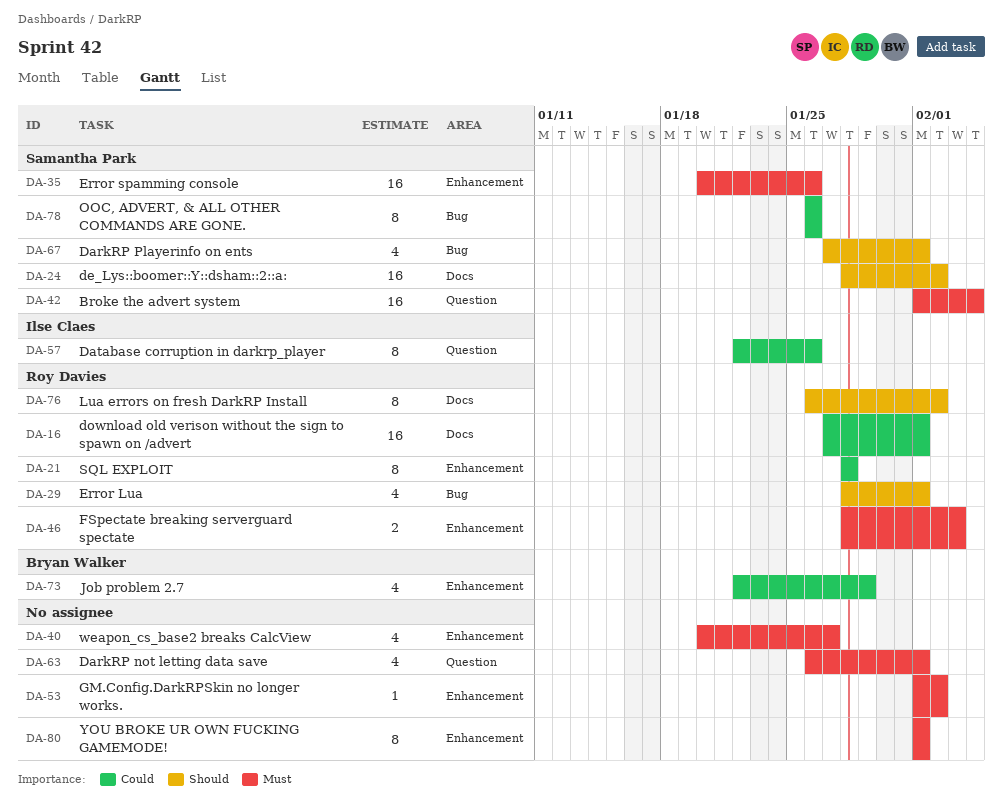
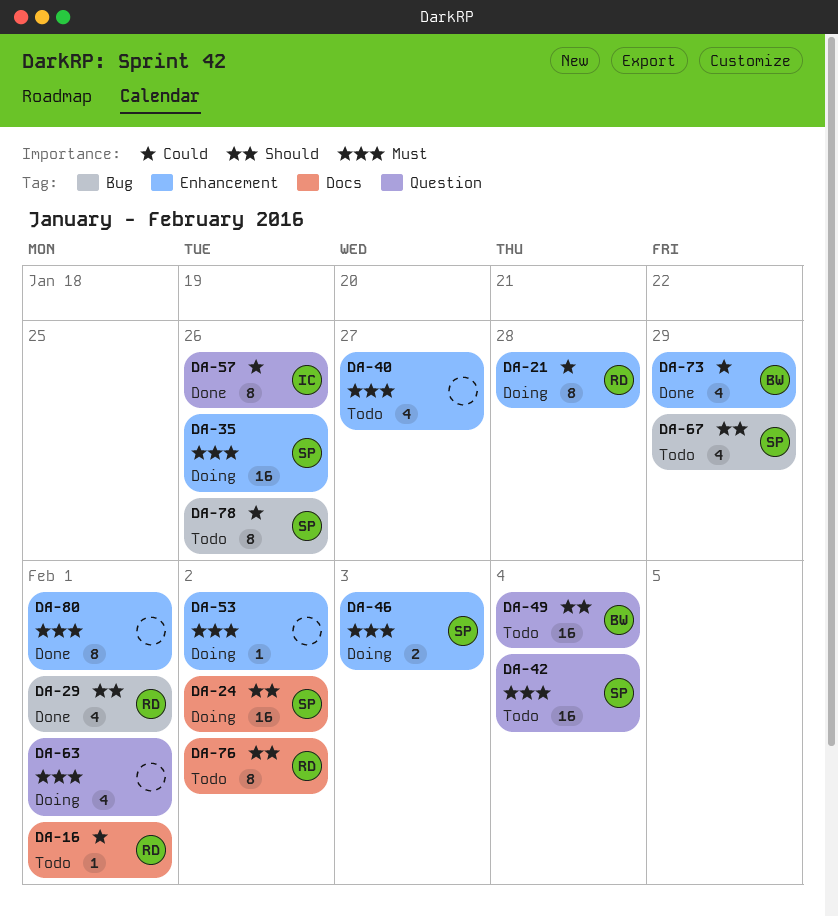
DA-16, estimate: 16 -> 1
DA-46, owner: Roy Davies -> Samantha Park
DA-49: none -> present
DA-67, due: Feb 1 -> Jan 29

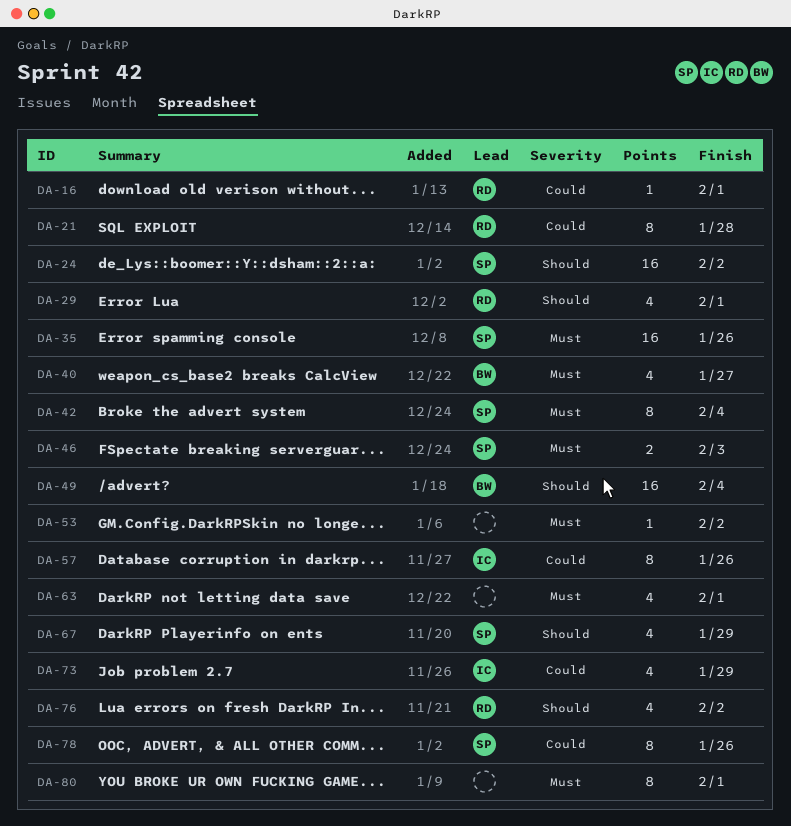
DA-40, owner: none -> BW
DA-42, estimate: 16 -> 8
DA-73, owner: BW -> IC
DA-76, estimate: 8 -> 4

